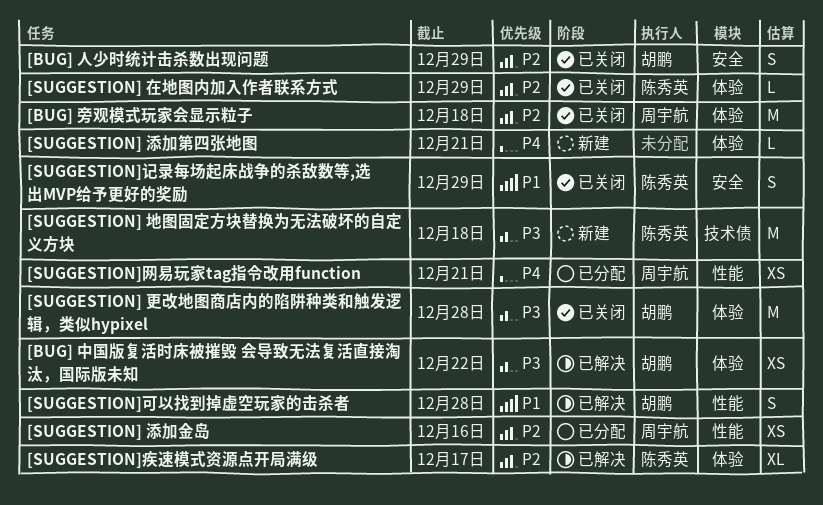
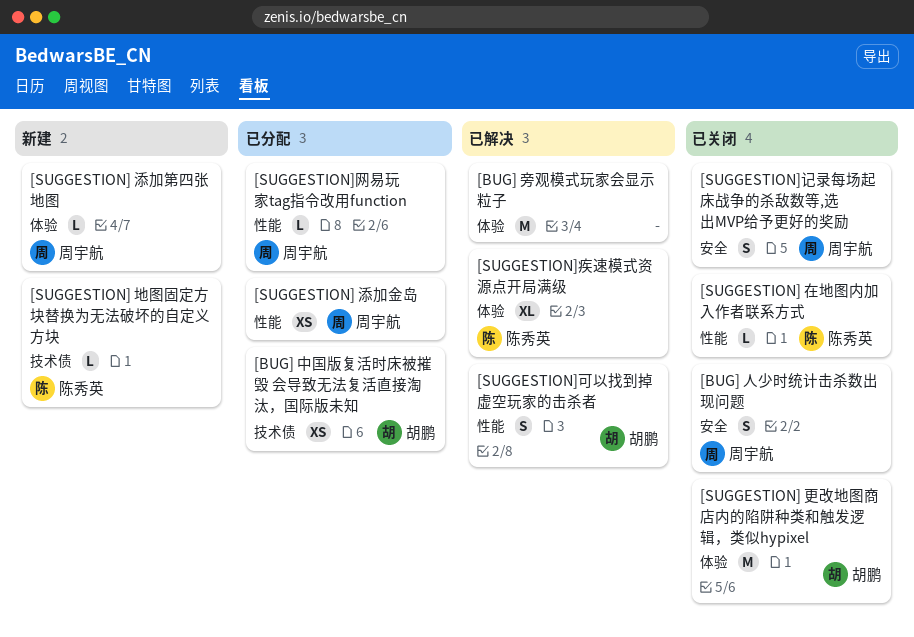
[BUG] 中国版复活时床被摧毁 会导致无法复活直接淘汰，国际版未知, status: 已解决 -> 已分配
[BUG] 中国版复活时床被摧毁 会导致无法复活直接淘汰，国际版未知, label: 体验 -> 技术债
[BUG] 人少时统计击杀数出现问题, owner: 胡鹏 -> 周宇航
[BUG] 旁观模式玩家会显示粒子, status: 已关闭 -> 已解决
[BUG] 旁观模式玩家会显示粒子, owner: 周宇航 -> none
[SUGGESTION] 在地图内加入作者联系方式, label: 体验 -> 性能
[SUGGESTION] 地图固定方块替换为无法破坏的自定义方块, estimate: M -> L
[SUGGESTION] 添加第四张地图, owner: none -> 周宇航
[SUGGESTION]网易玩家tag指令改用function, estimate: XS -> L
[SUGGESTION]记录每场起床战争的杀敌数等,选出MVP给予更好的奖励, owner: 陈秀英 -> 周宇航

